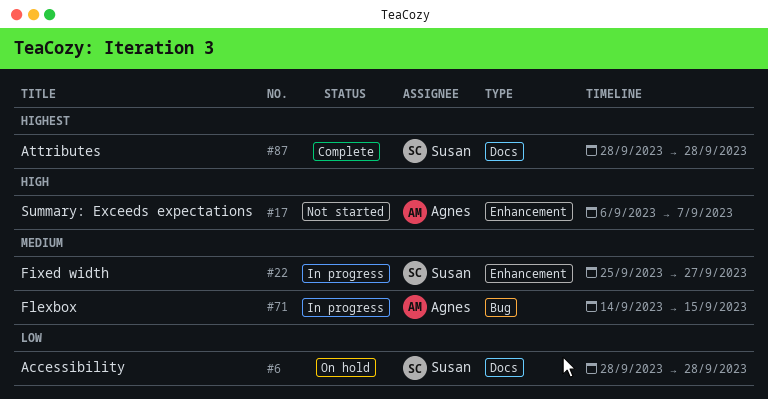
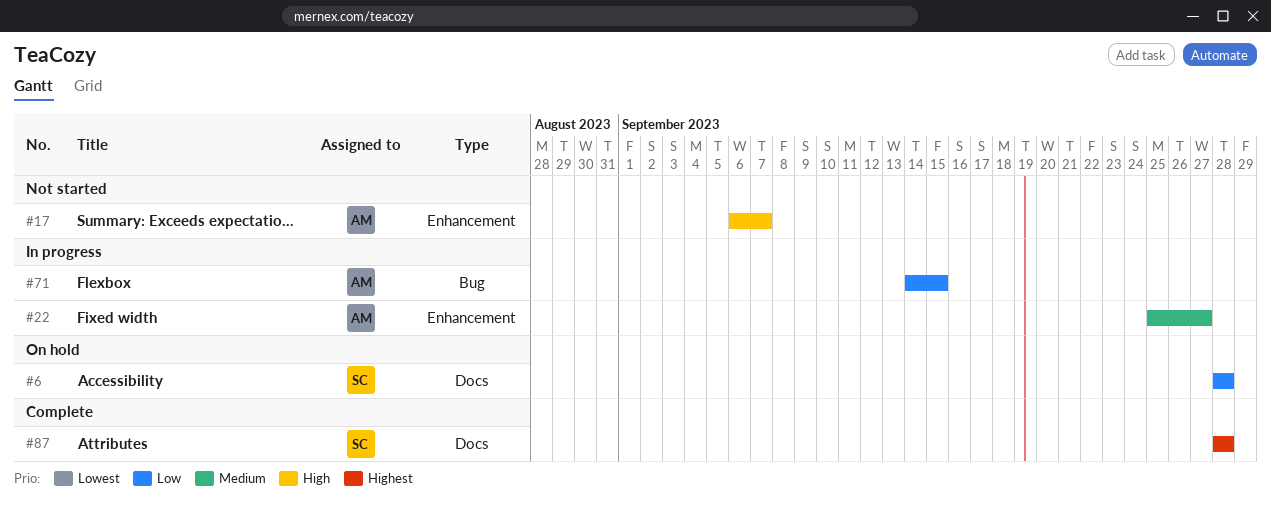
#22, owner: Susan -> Agnes
#71, priority: Medium -> Low

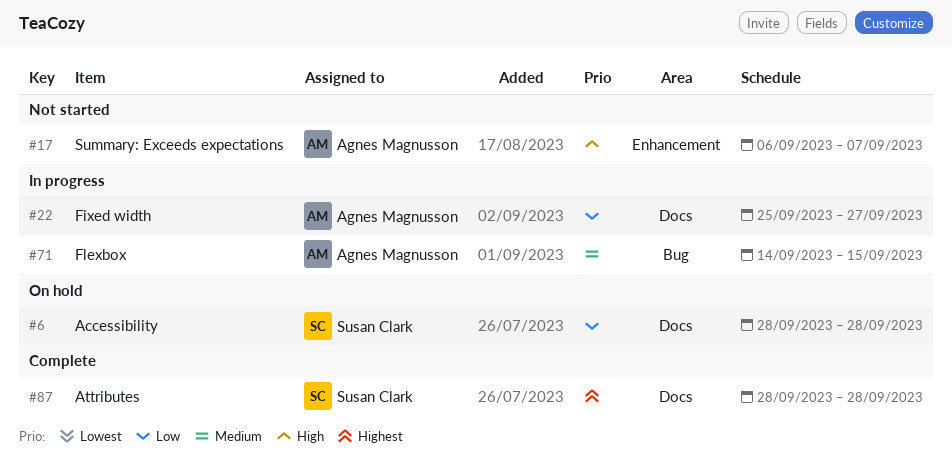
#22, priority: Medium -> Low
#22, label: Enhancement -> Docs
#71, priority: Low -> Medium

